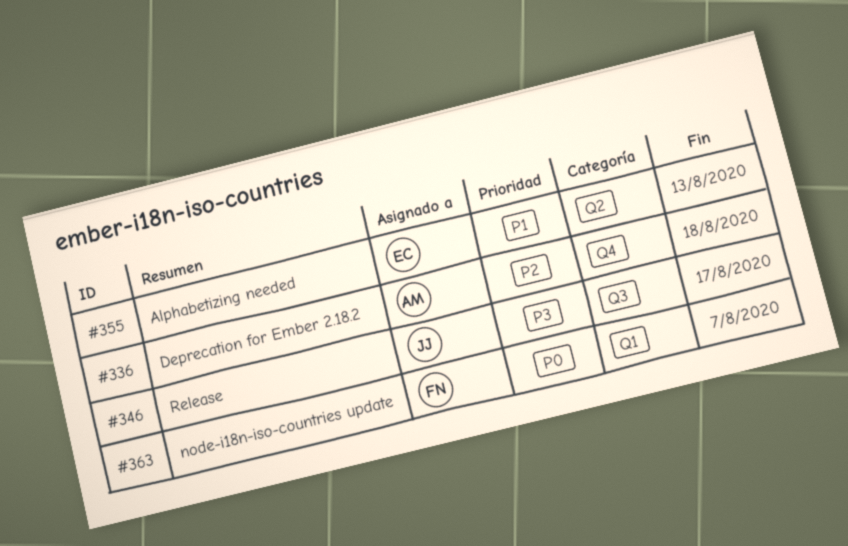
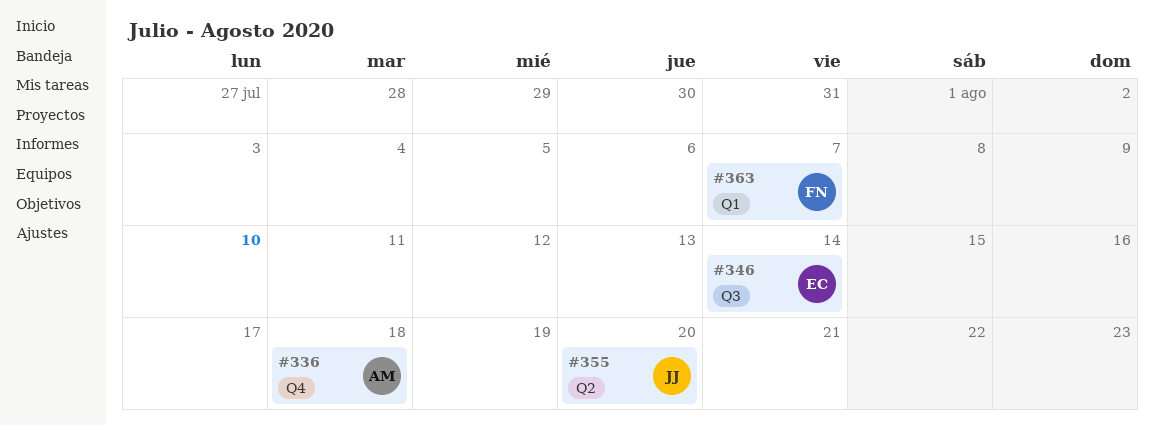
#346, owner: JJ -> EC
#346, due: Aug 17 -> Aug 14
#355, owner: EC -> JJ
#355, due: Aug 13 -> Aug 20

